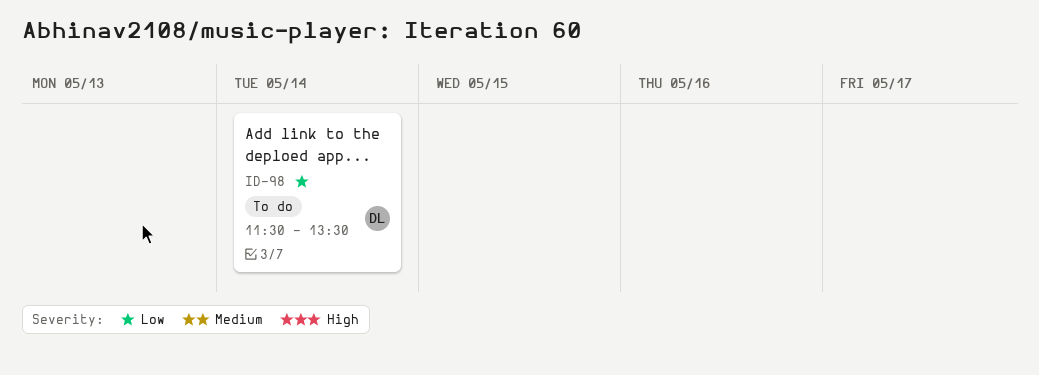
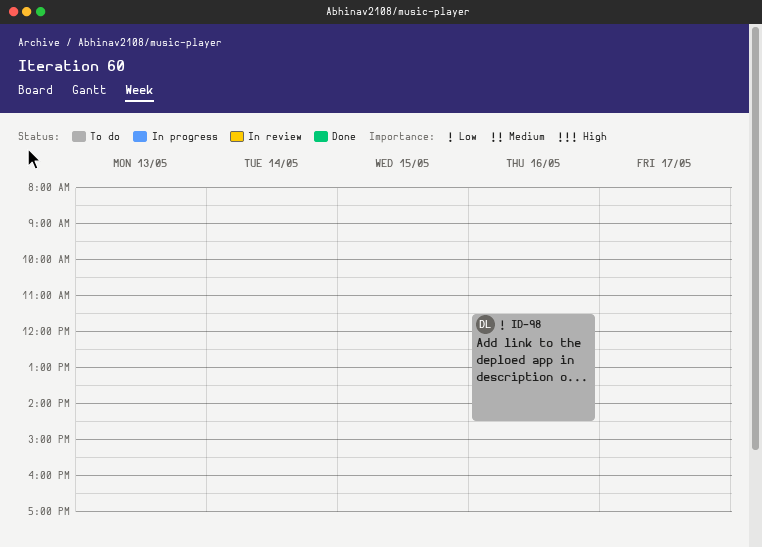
ID-98, day: May 14 -> May 16
ID-98, ends: 13:30 -> 14:30

